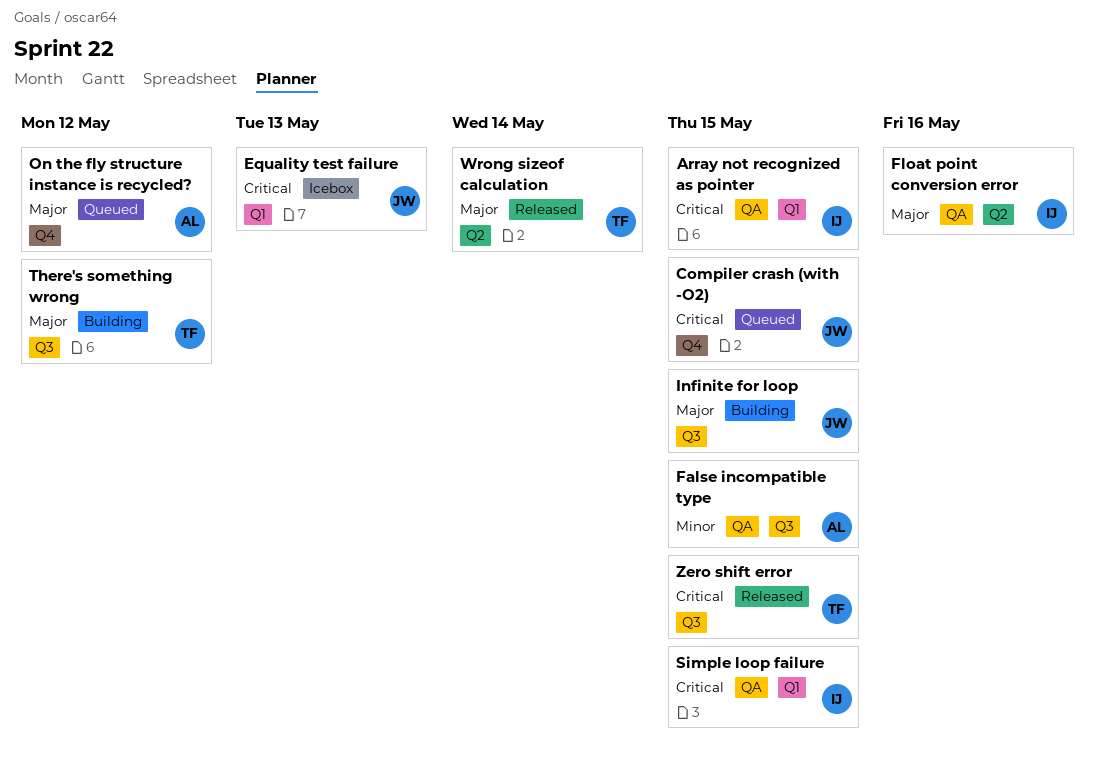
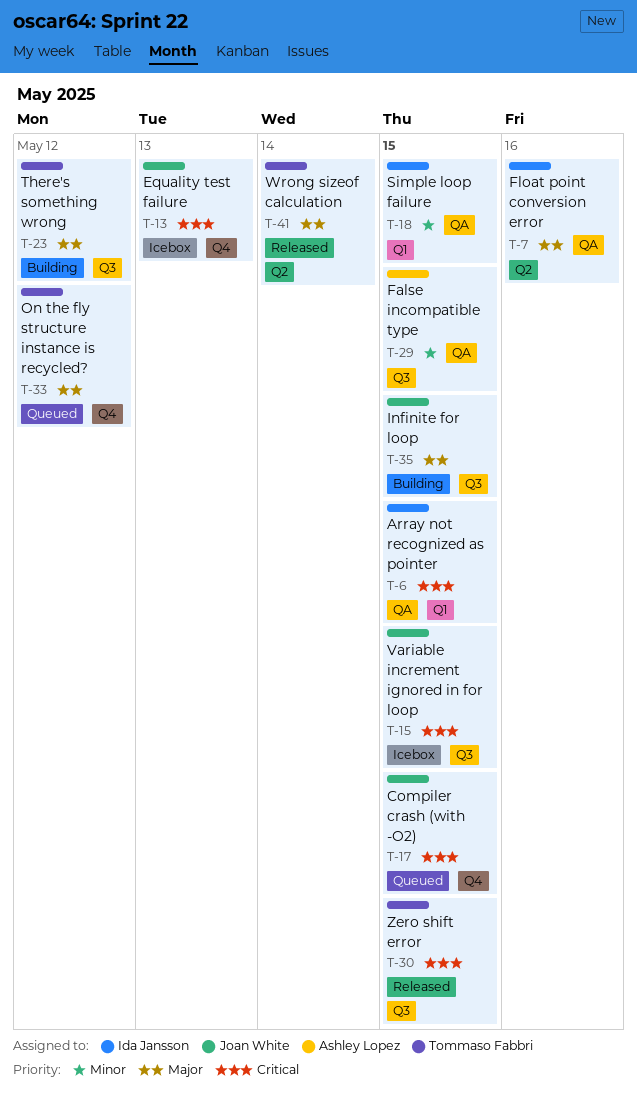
Equality test failure, label: Q1 -> Q4
On the fly structure instance is recycled?, owner: Ashley Lopez -> Tommaso Fabbri
Simple loop failure, priority: Critical -> Minor
Variable increment ignored in for loop: none -> present

